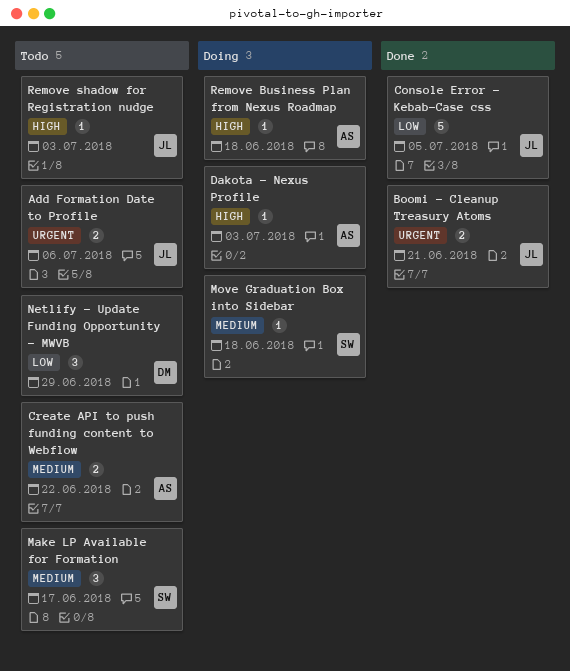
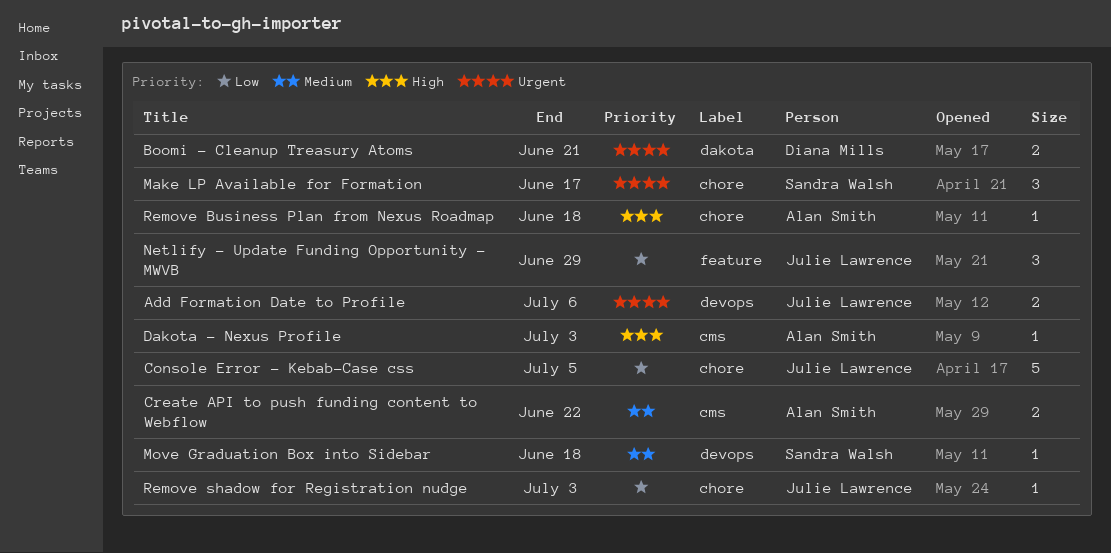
Boomi - Cleanup Treasury Atoms, owner: Julie Lawrence -> Diana Mills
Make LP Available for Formation, priority: Medium -> Urgent
Netlify - Update Funding Opportunity - MWVB, owner: Diana Mills -> Julie Lawrence
Remove shadow for Registration nudge, priority: High -> Low

